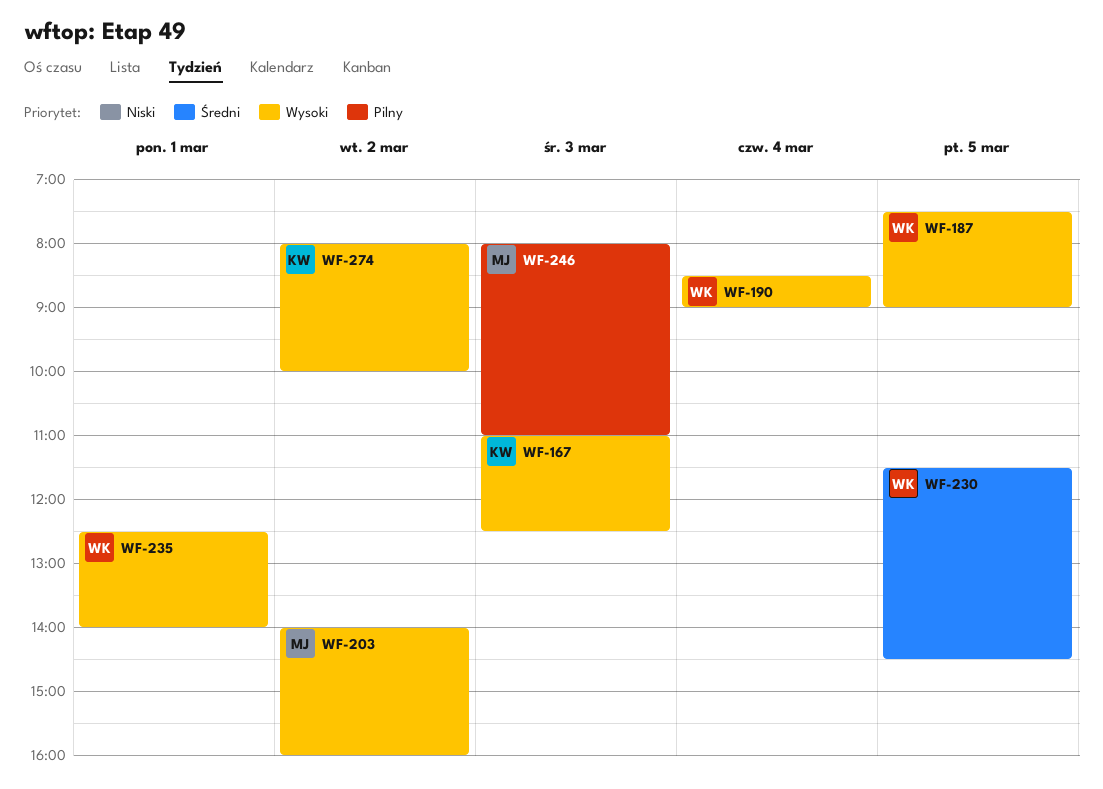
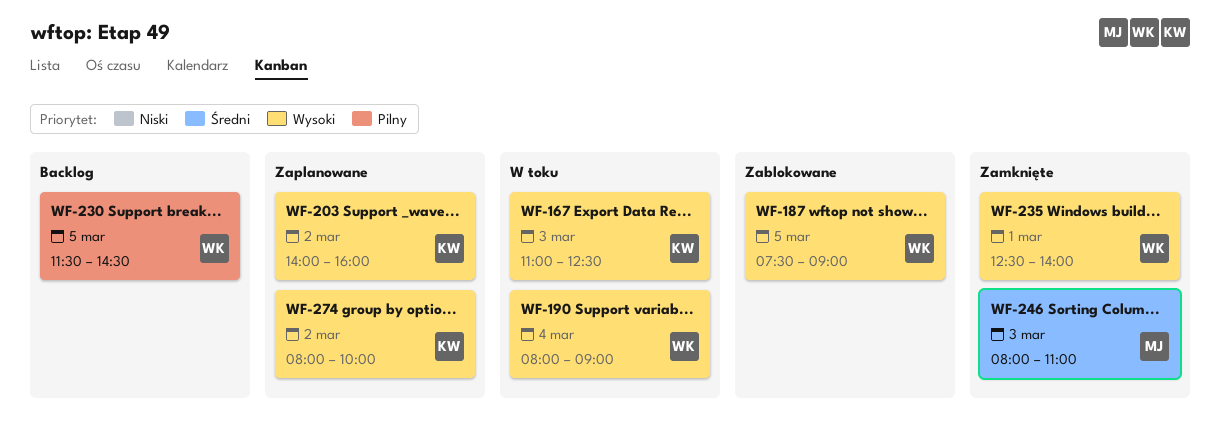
WF-190, begins: 08:30 -> 08:00
WF-203, owner: MJ -> KW
WF-230, priority: Średni -> Pilny
WF-246, priority: Pilny -> Średni

